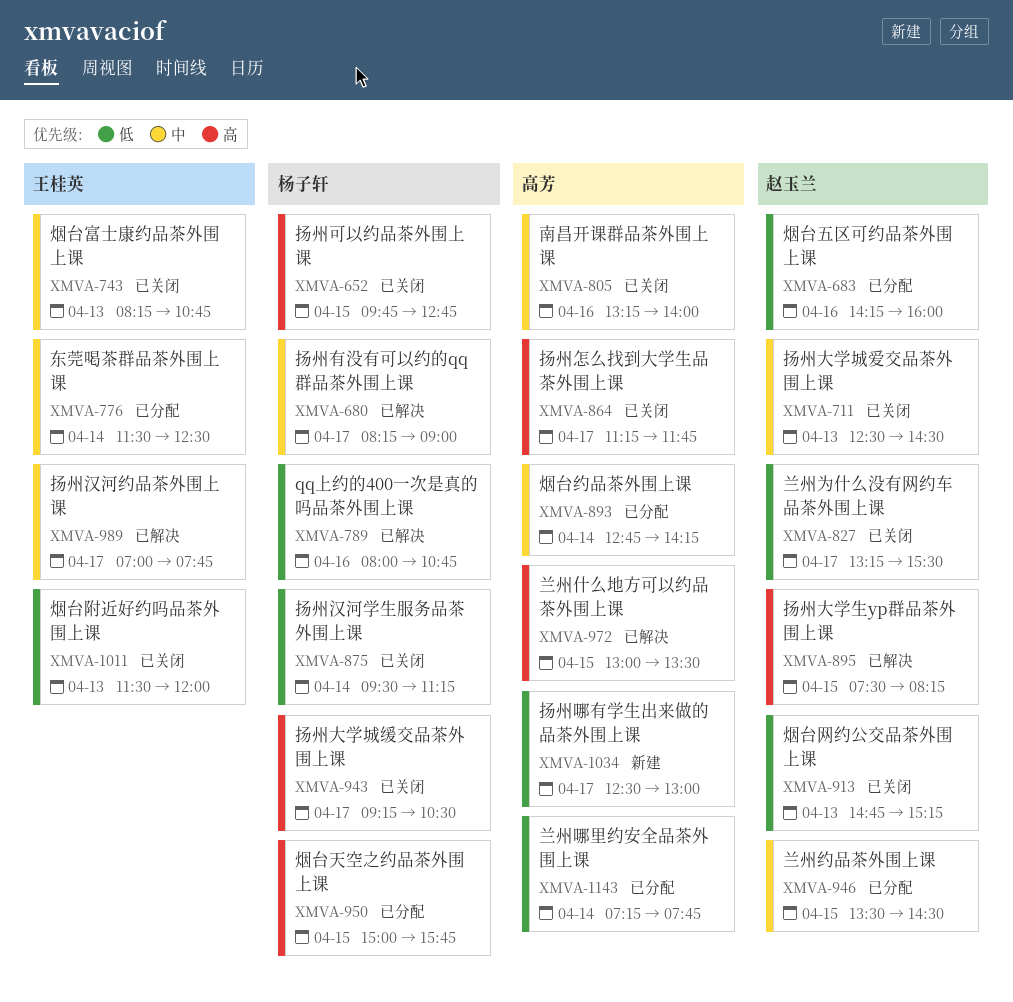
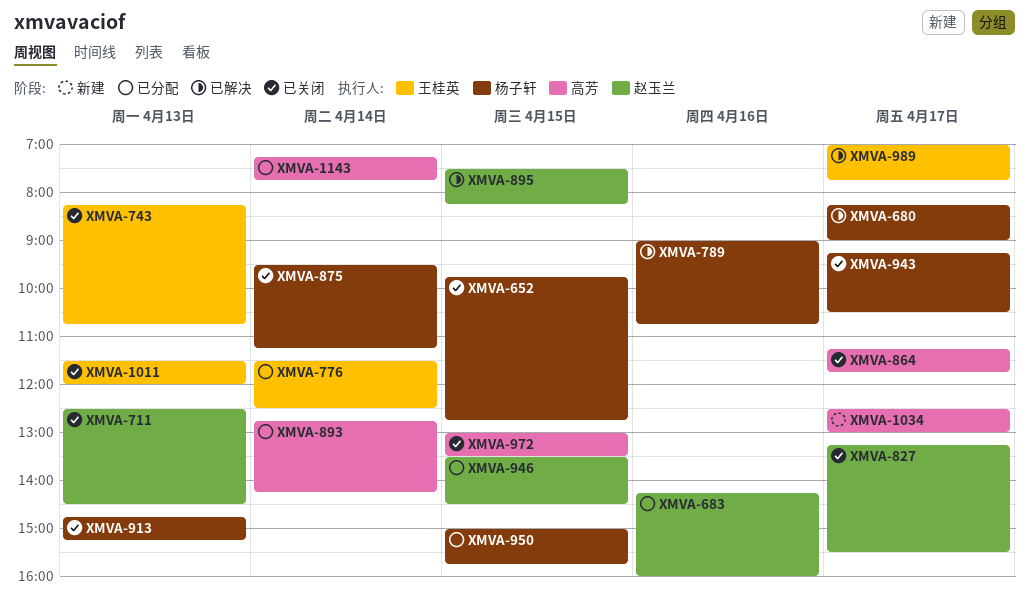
XMVA-789, begins: 08:00 -> 09:00
XMVA-805: present -> none
XMVA-913, owner: 赵玉兰 -> 杨子轩
XMVA-972, status: 已解决 -> 已关闭

